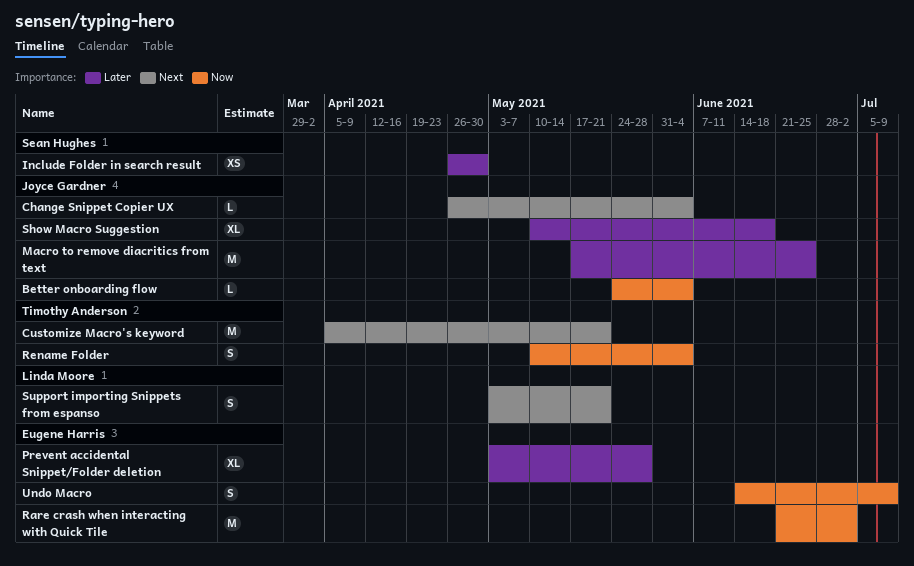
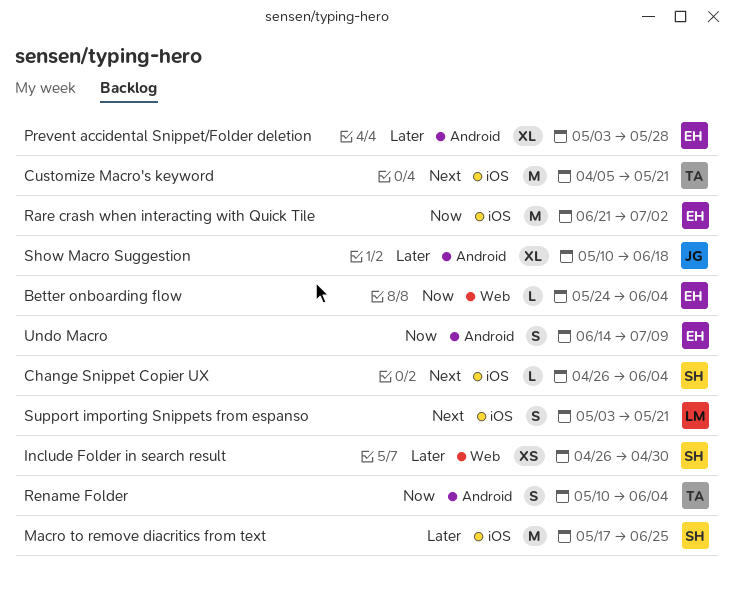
Better onboarding flow, owner: Joyce Gardner -> Eugene Harris
Change Snippet Copier UX, owner: Joyce Gardner -> Sean Hughes
Macro to remove diacritics from text, owner: Joyce Gardner -> Sean Hughes

